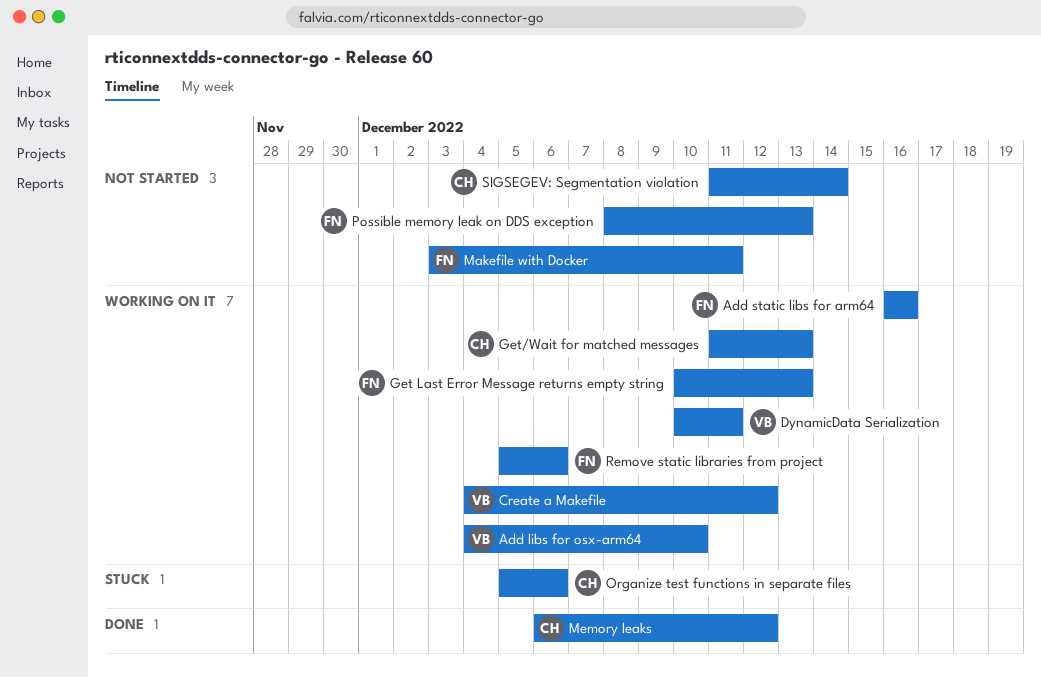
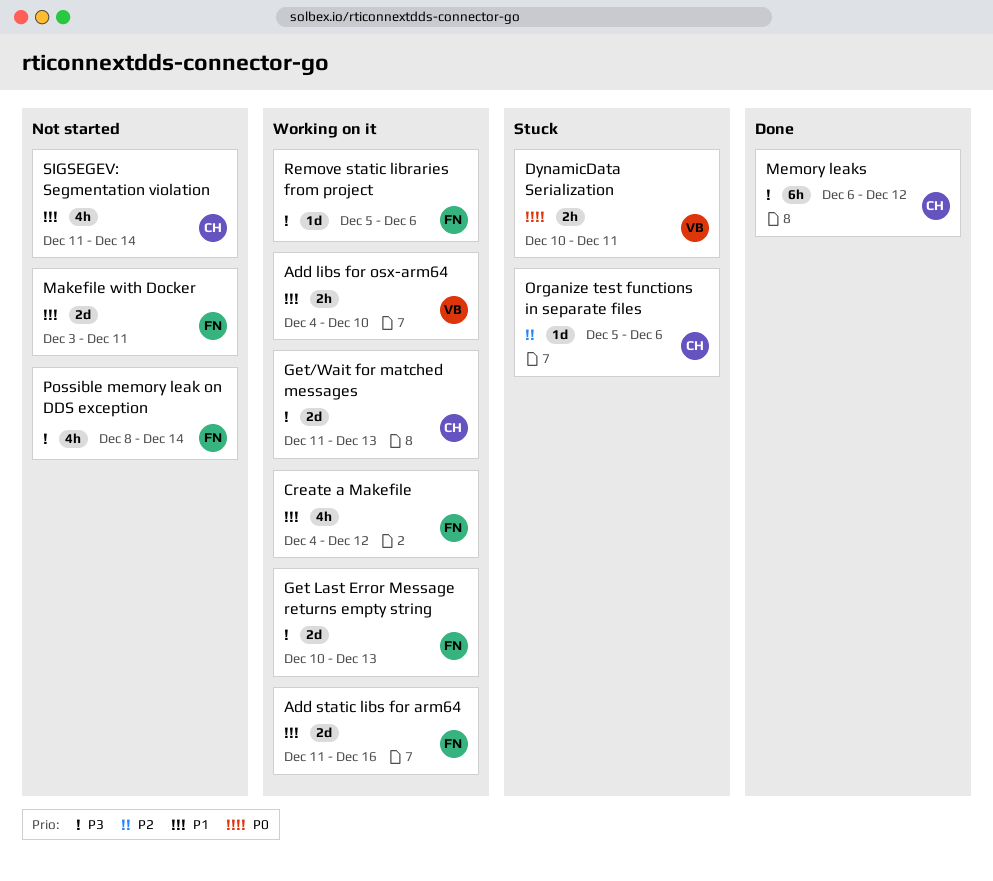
Add static libs for arm64, start: Dec 16 -> Dec 11
Create a Makefile, owner: VB -> FN
DynamicData Serialization, status: Working on it -> Stuck
Possible memory leak on DDS exception, due: Dec 13 -> Dec 14

